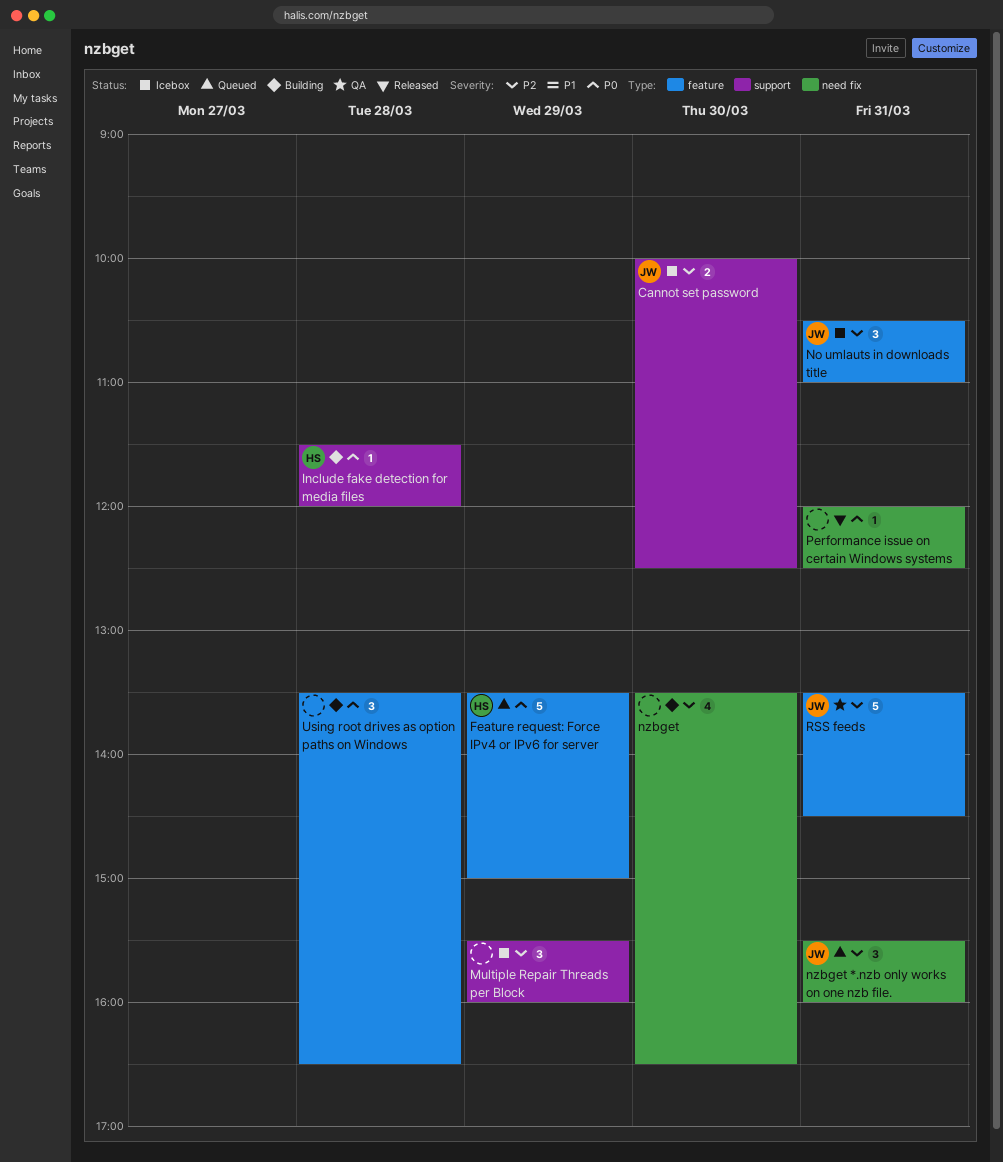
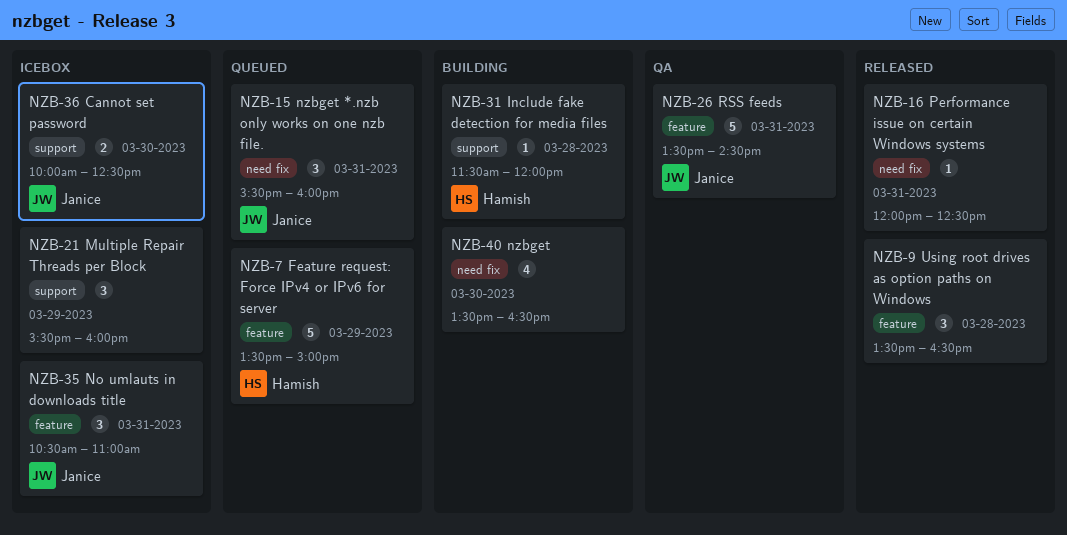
Using root drives as option paths on Windows, status: Building -> Released

